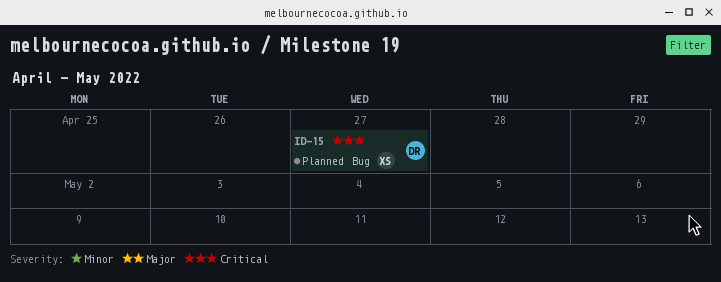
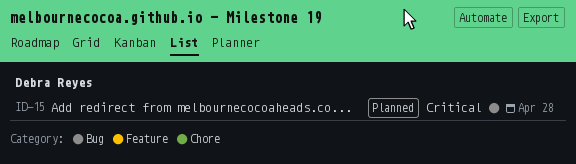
ID-15, due: Apr 27 -> Apr 28

